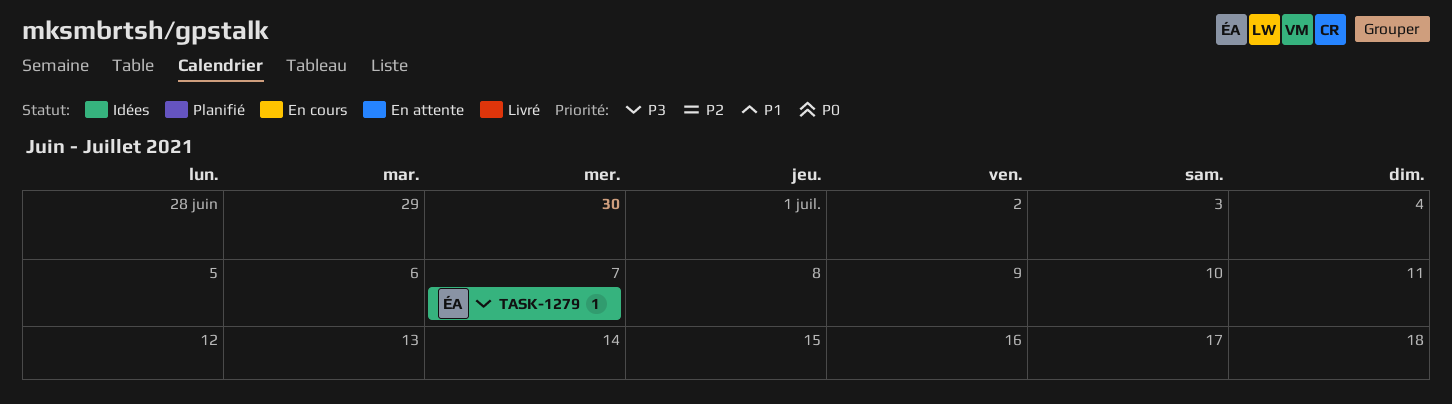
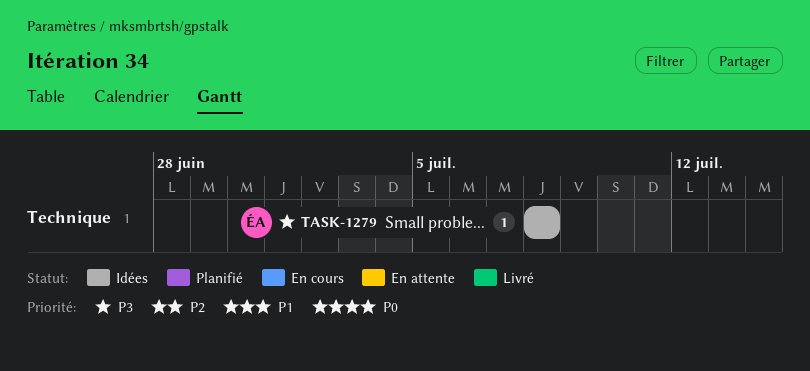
TASK-1279, start: Jul 7 -> Jul 8
TASK-1279, due: Jul 7 -> Jul 8

